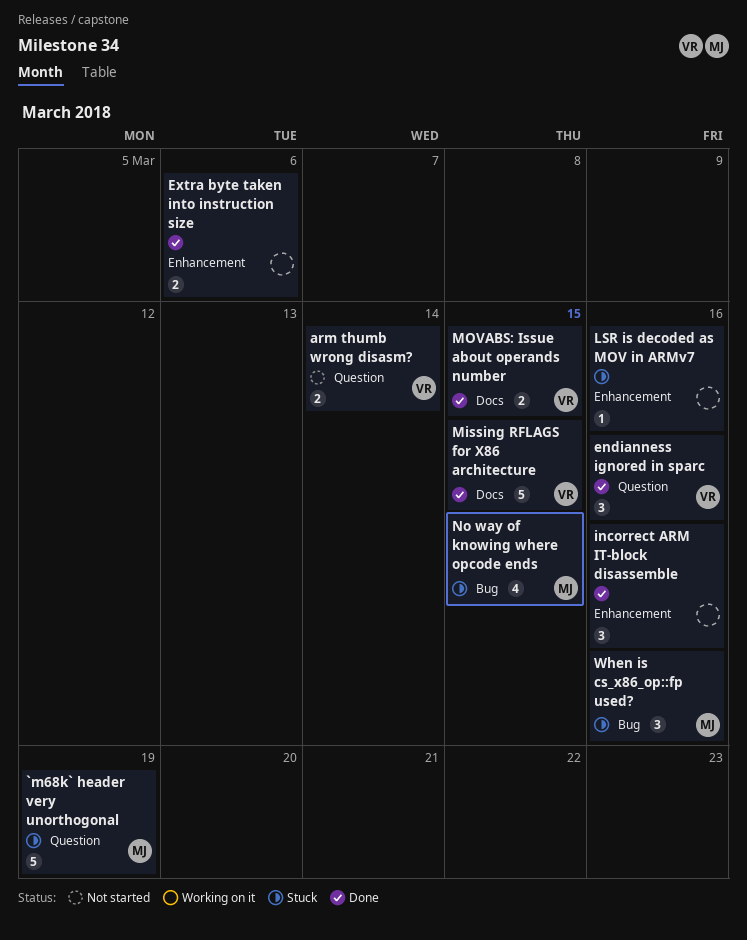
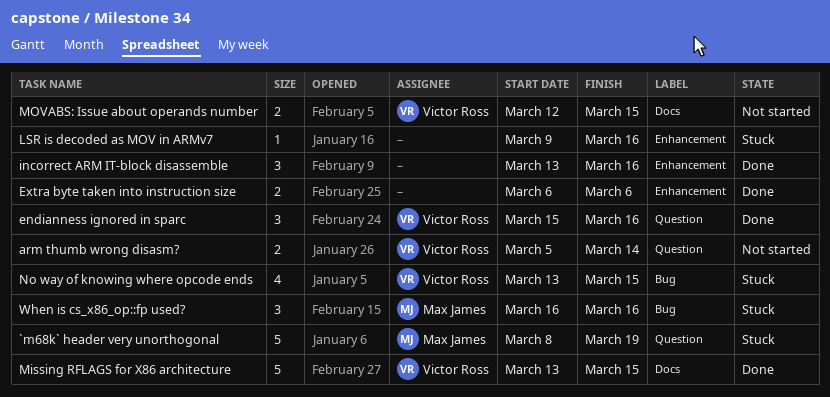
MOVABS: Issue about operands number, status: Done -> Not started
No way of knowing where opcode ends, owner: Max James -> Victor Ross

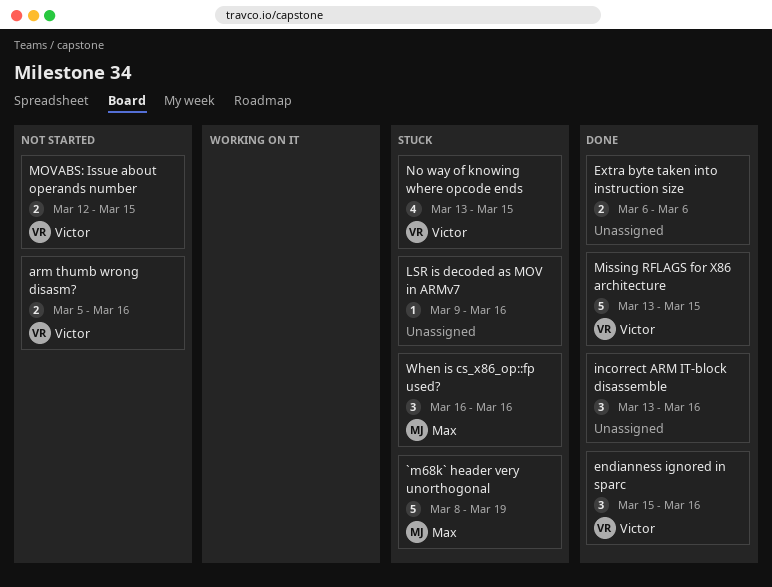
arm thumb wrong disasm?, due: Mar 14 -> Mar 16

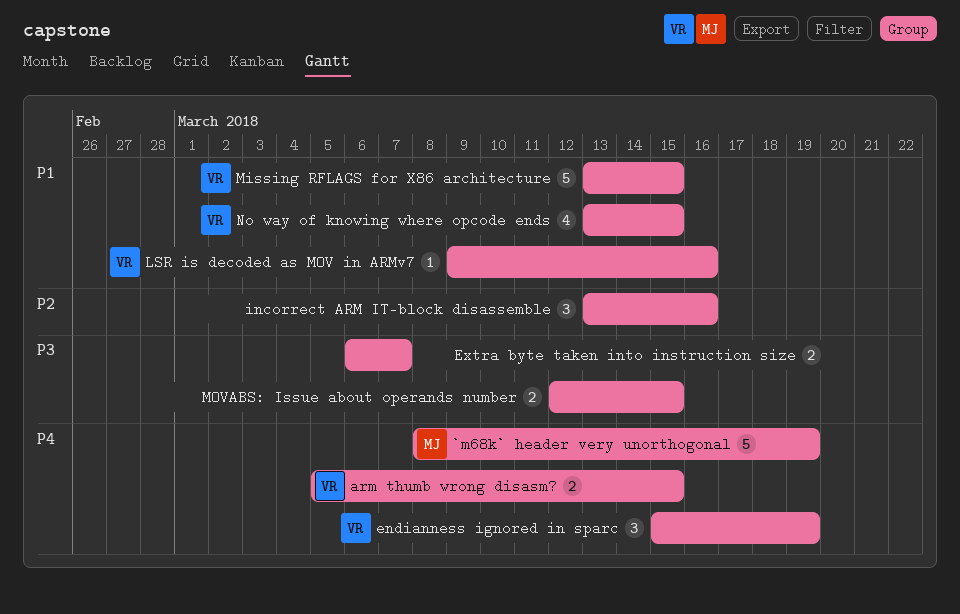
arm thumb wrong disasm?, due: Mar 16 -> Mar 15
endianness ignored in sparc, due: Mar 16 -> Mar 19
Extra byte taken into instruction size, due: Mar 6 -> Mar 7
LSR is decoded as MOV in ARMv7, owner: none -> Victor
MOVABS: Issue about operands number, owner: Victor -> none
When is cs_x86_op::fp used?: present -> none

